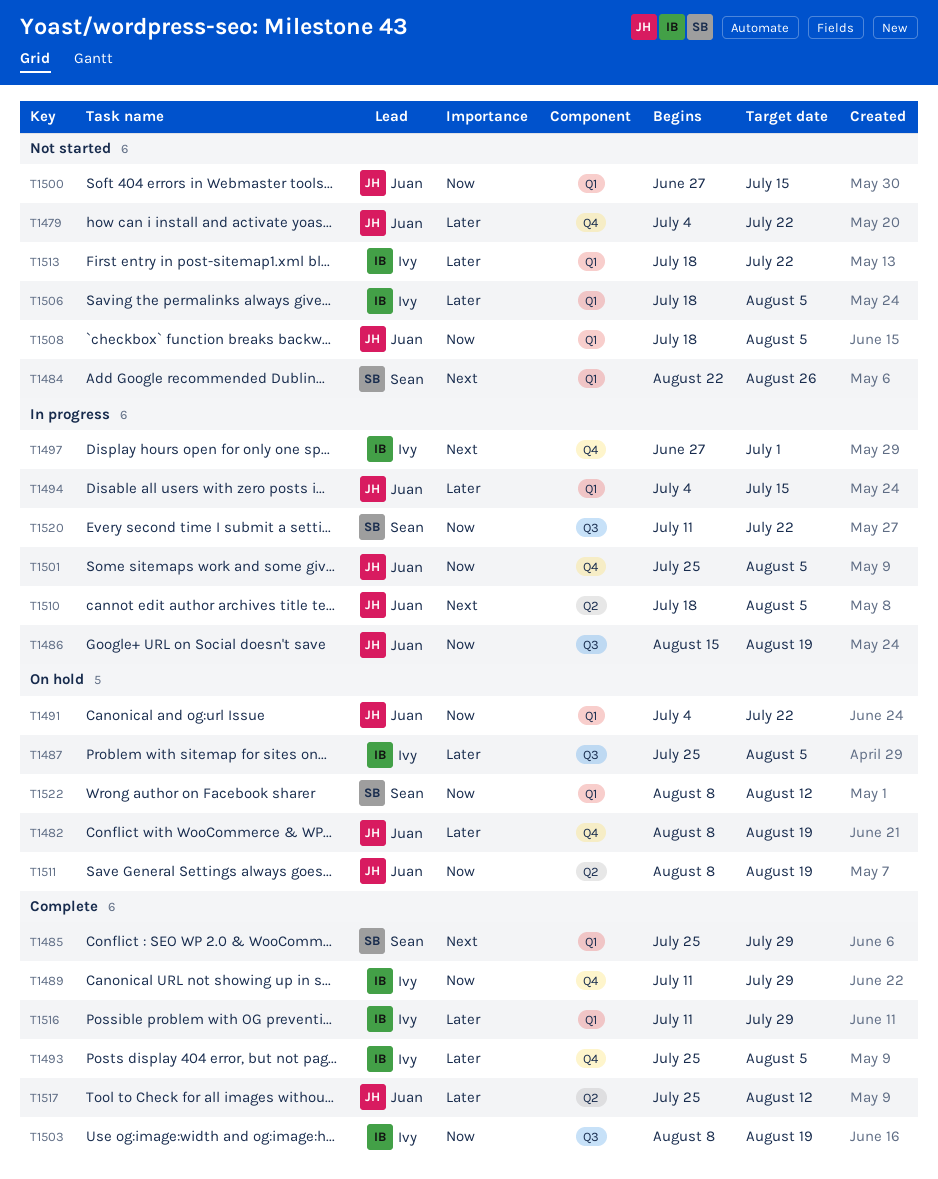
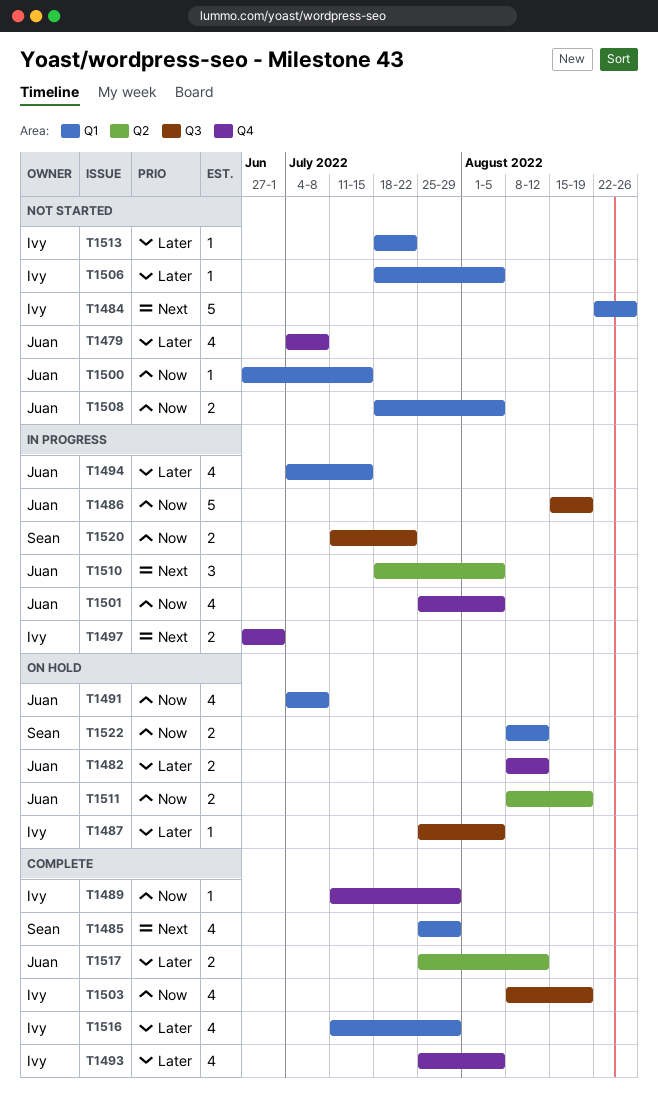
T1479, due: Jul 22 -> Jul 8
T1482, due: Aug 19 -> Aug 12
T1484, owner: Sean -> Ivy
T1491, due: Jul 22 -> Jul 8

